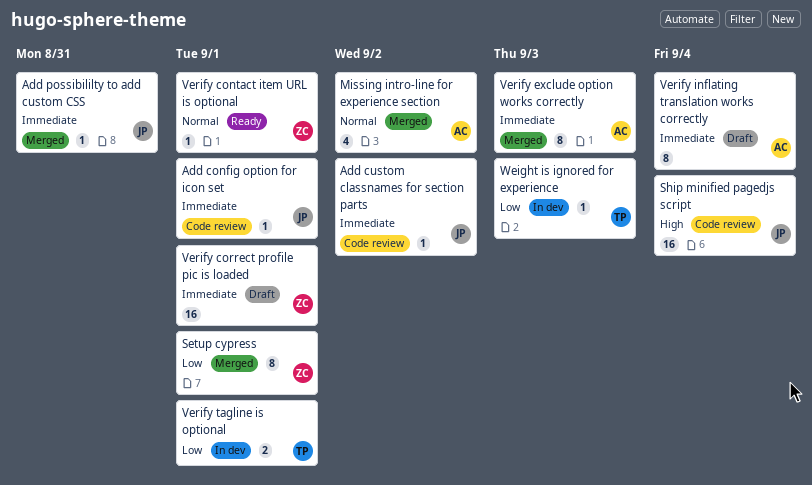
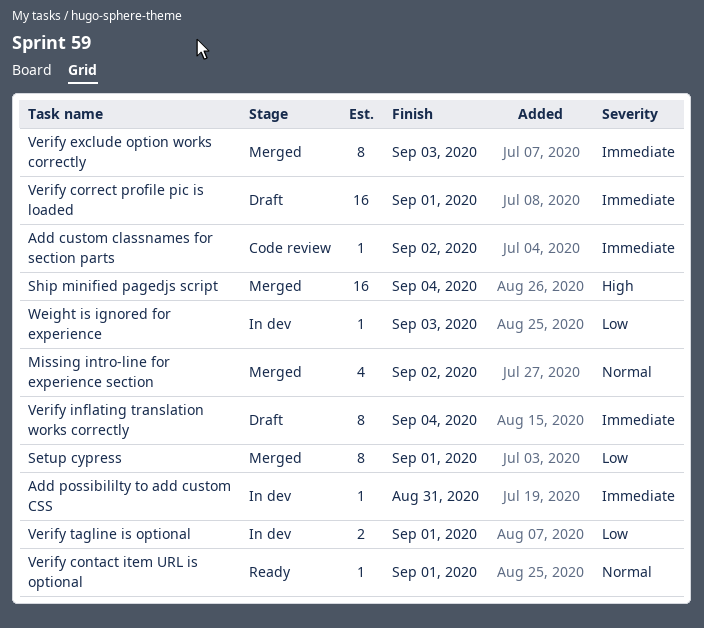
Add config option for icon set: present -> none
Add possibililty to add custom CSS, status: Merged -> In dev
Ship minified pagedjs script, status: Code review -> Merged

